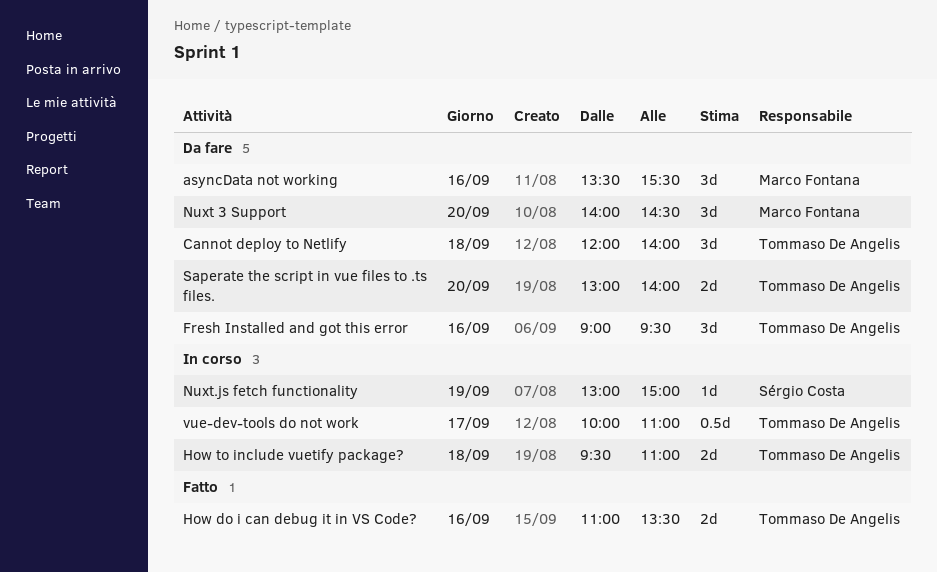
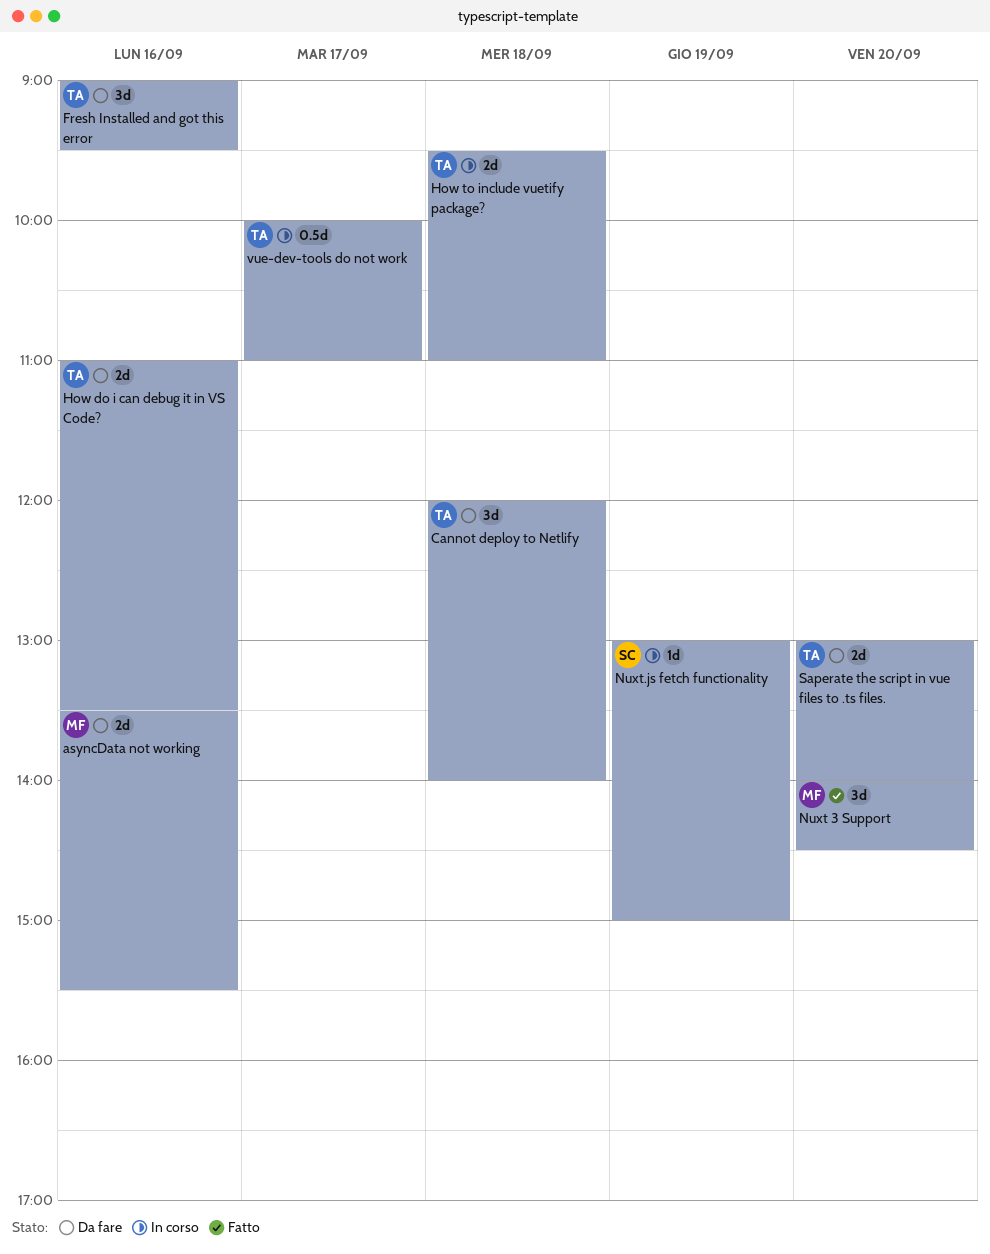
asyncData not working, estimate: 3d -> 2d
How do i can debug it in VS Code?, status: Fatto -> Da fare
Nuxt 3 Support, status: Da fare -> Fatto

